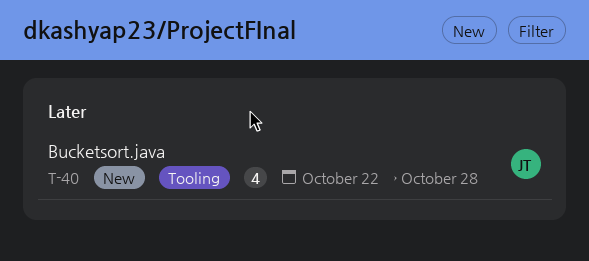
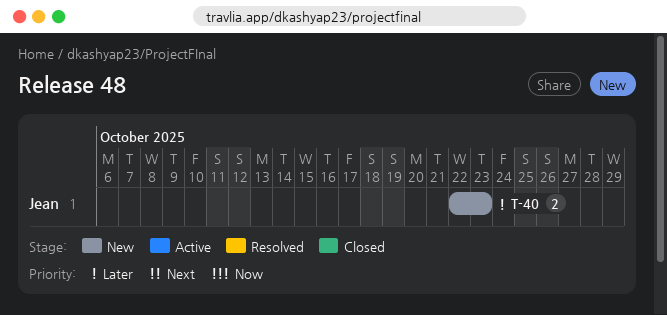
T-40, estimate: 4 -> 2
T-40, due: Oct 28 -> Oct 23

